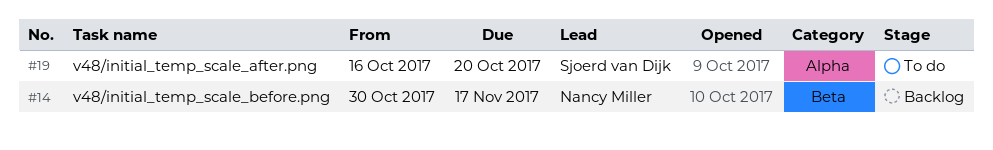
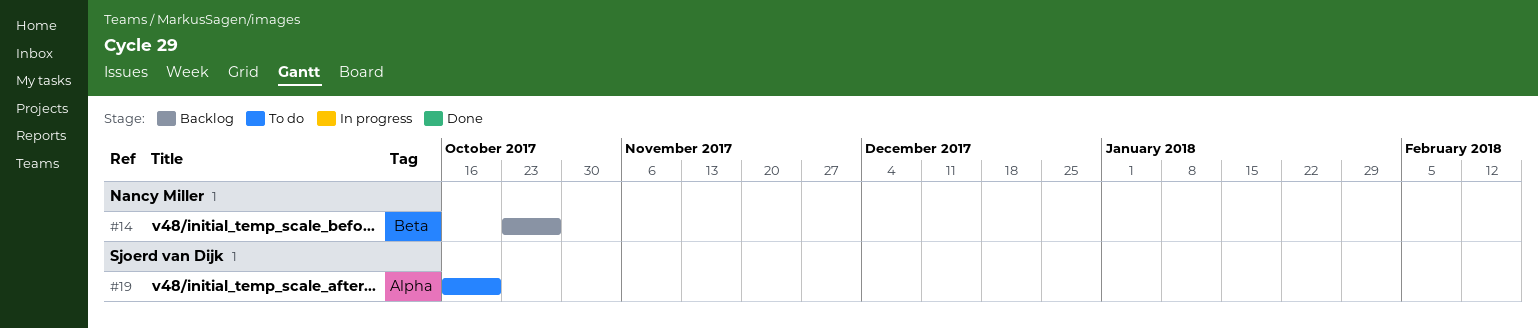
#14, start: Oct 30 -> Oct 23
#14, due: Nov 17 -> Oct 27

